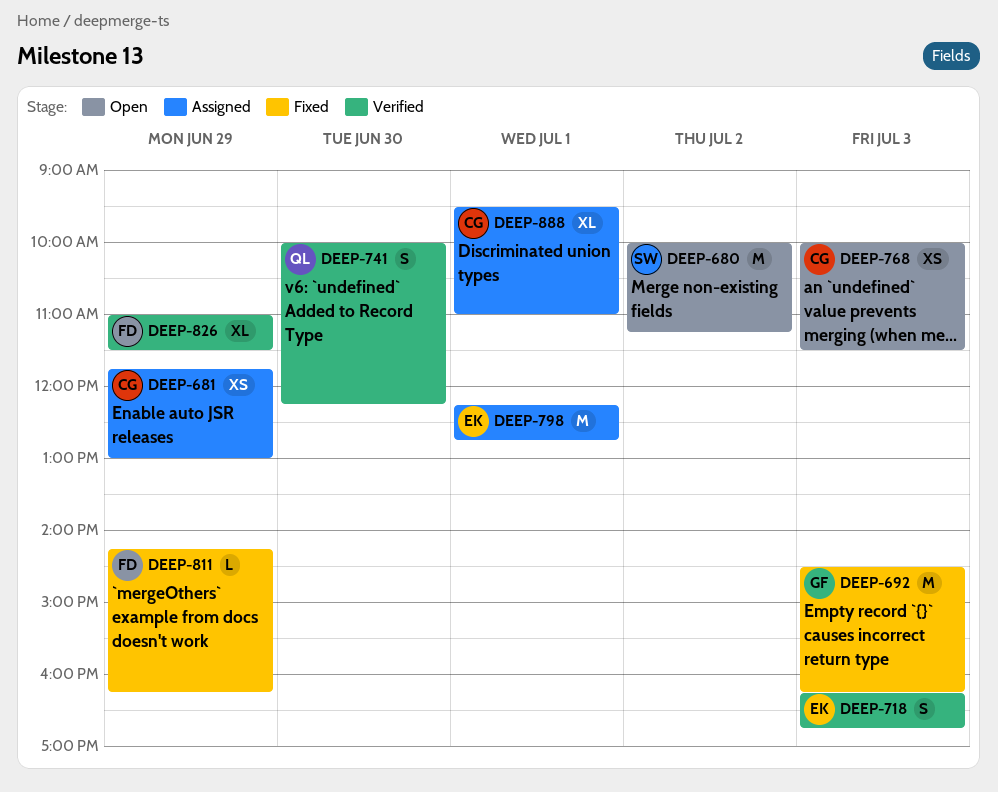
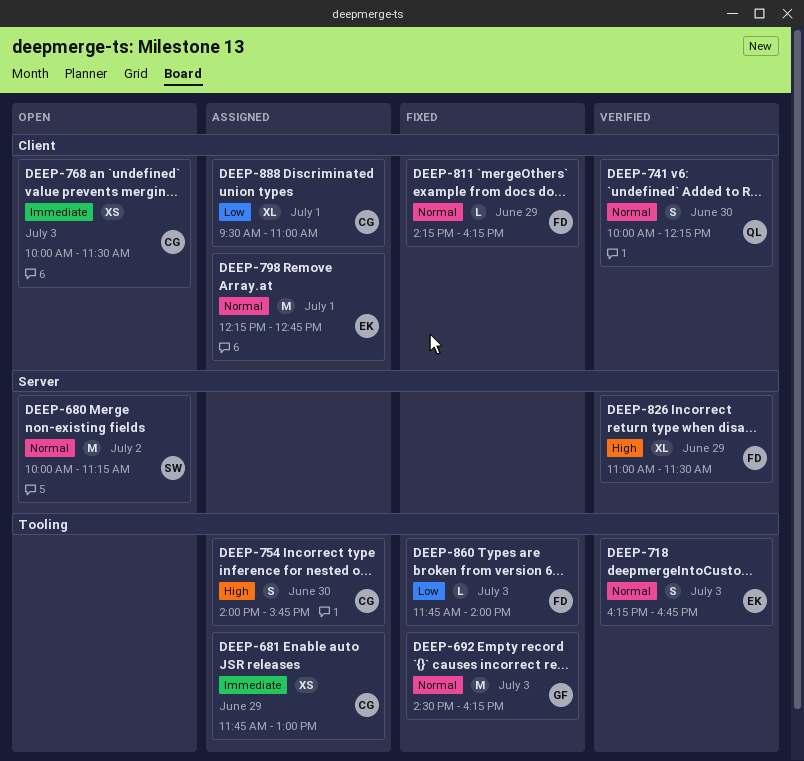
DEEP-754: none -> present
DEEP-860: none -> present

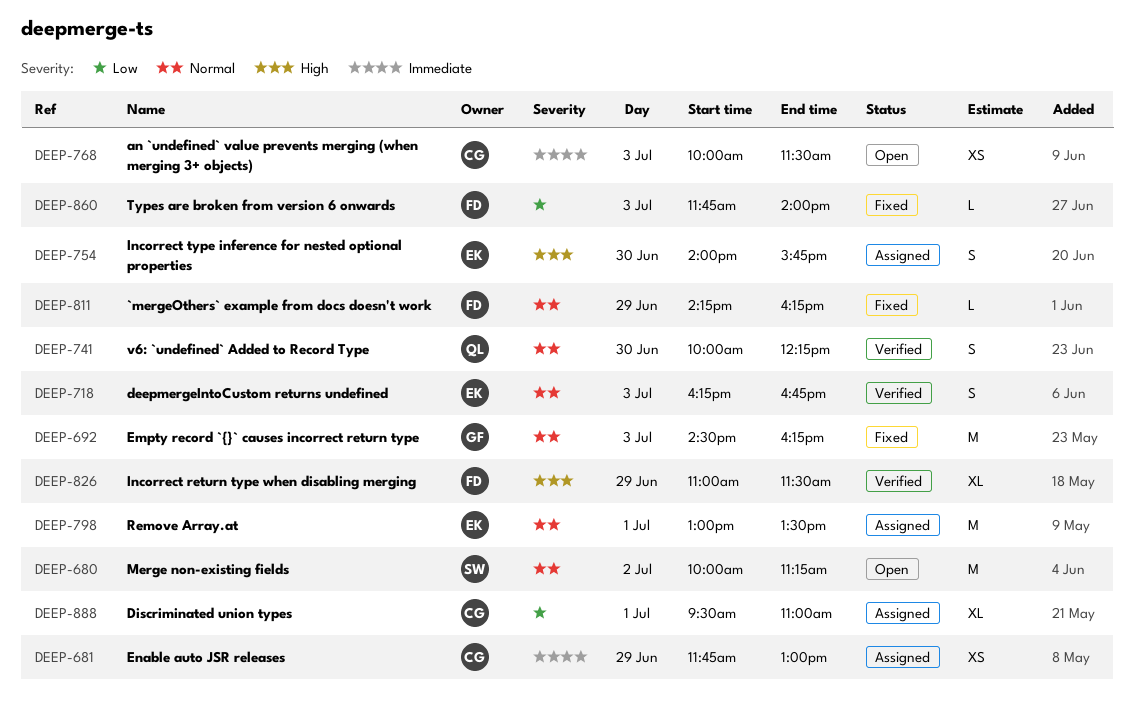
DEEP-754, owner: CG -> EK
DEEP-798, begins: 12:15 -> 13:00
DEEP-798, ends: 12:45 -> 13:30

